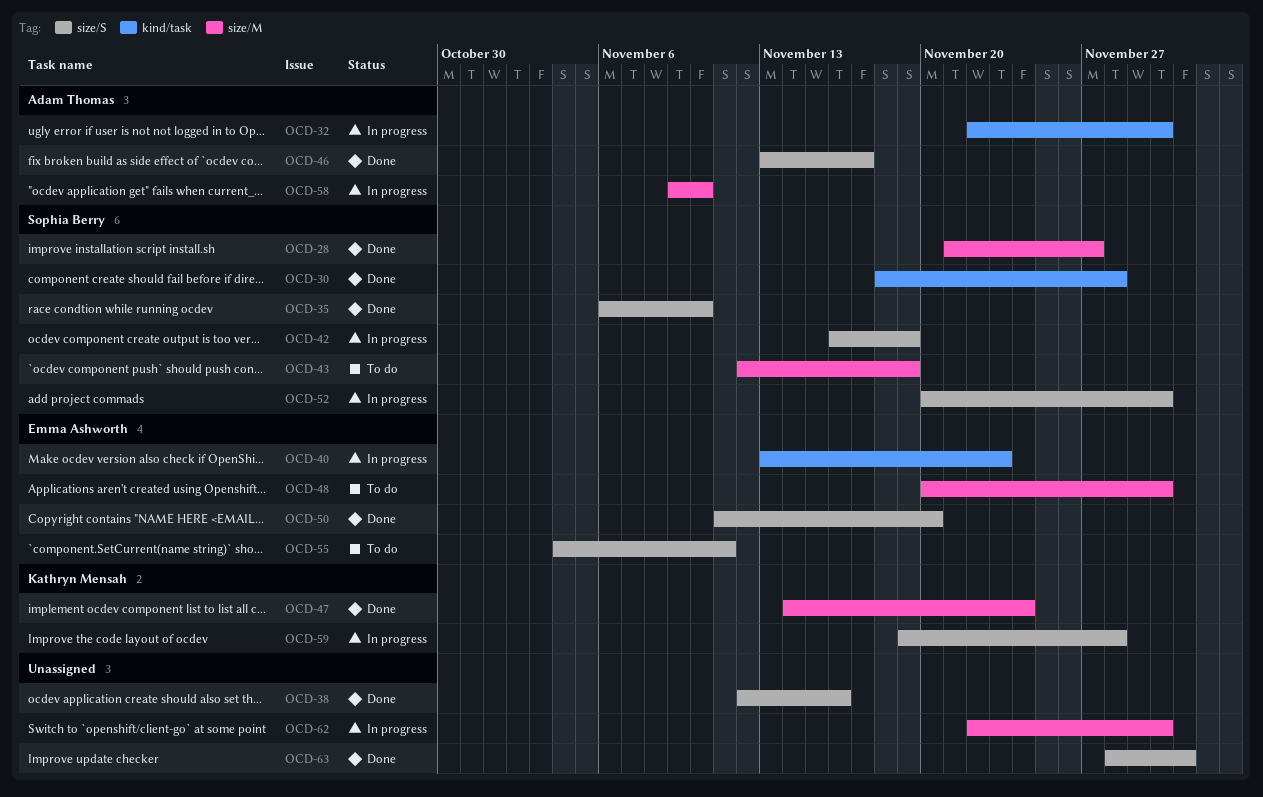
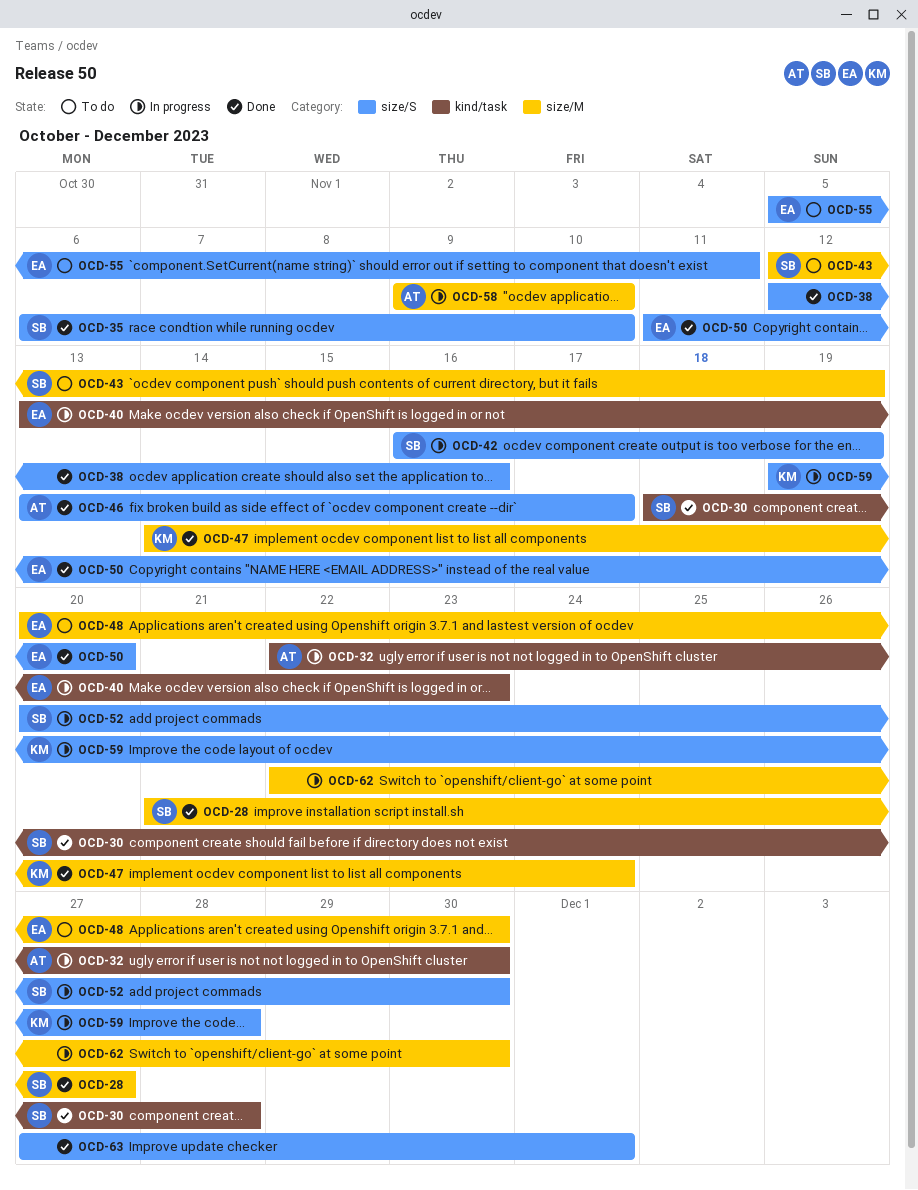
OCD-55, start: Nov 4 -> Nov 5
OCD-63, start: Nov 28 -> Nov 27

